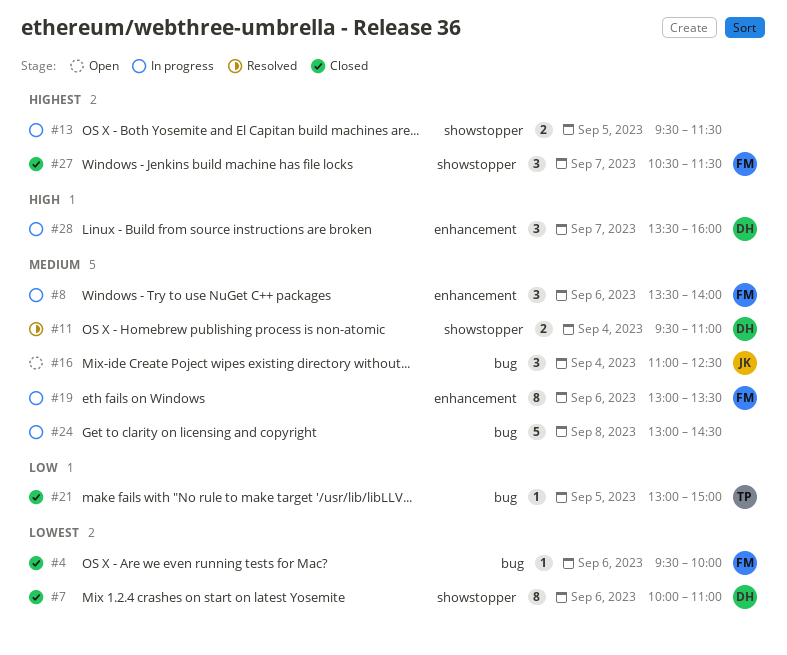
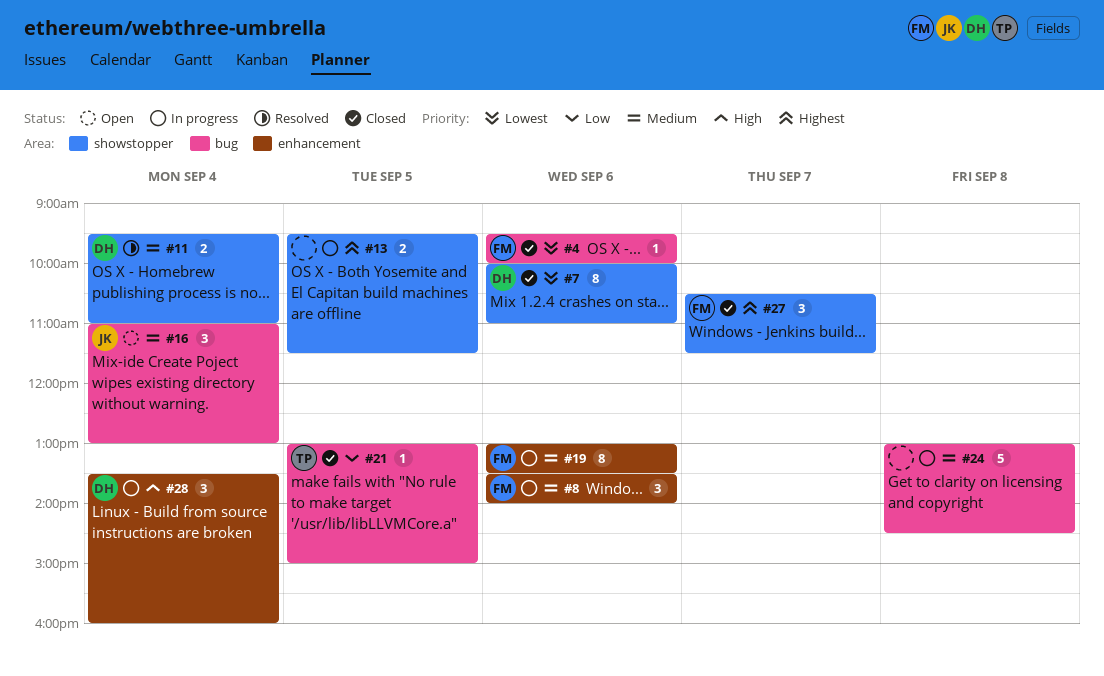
#16, ends: 12:30 -> 13:00
#28, day: Sep 7 -> Sep 4

